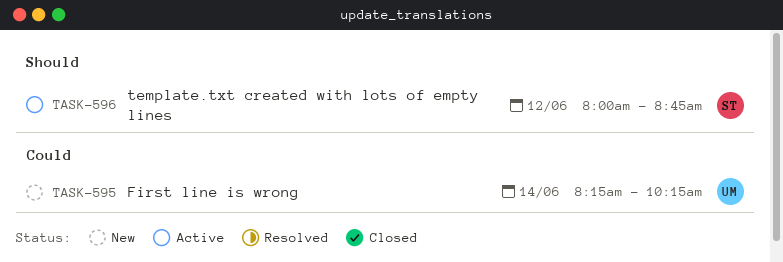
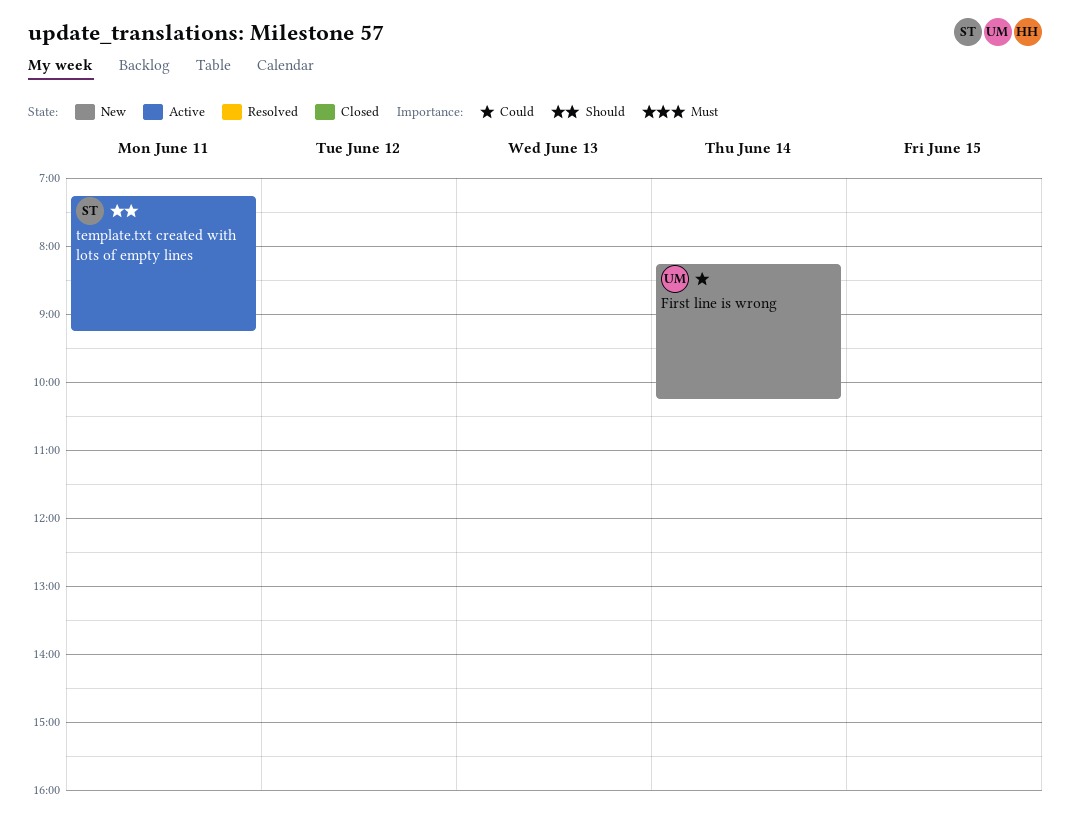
template.txt created with lots of empty lines, day: Jun 12 -> Jun 11
template.txt created with lots of empty lines, begins: 08:00 -> 07:15
template.txt created with lots of empty lines, ends: 08:45 -> 09:15

